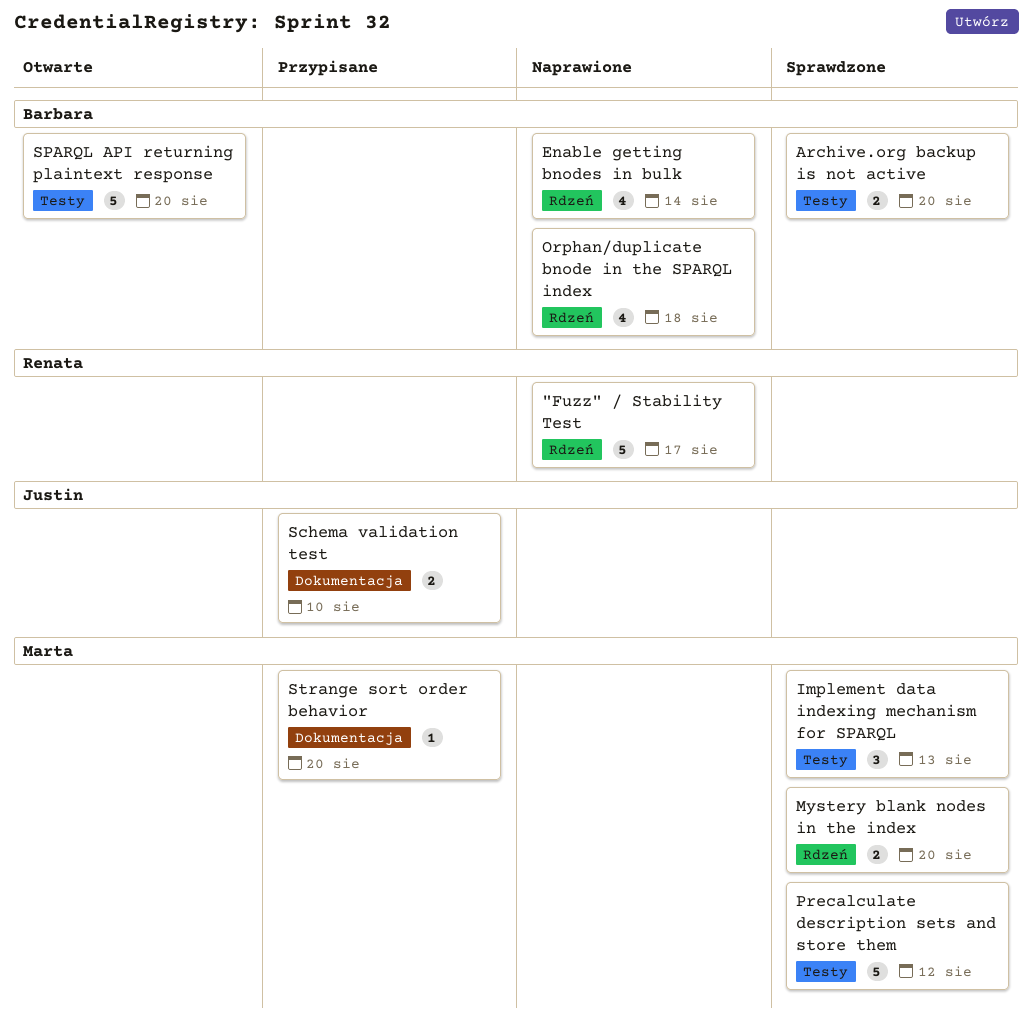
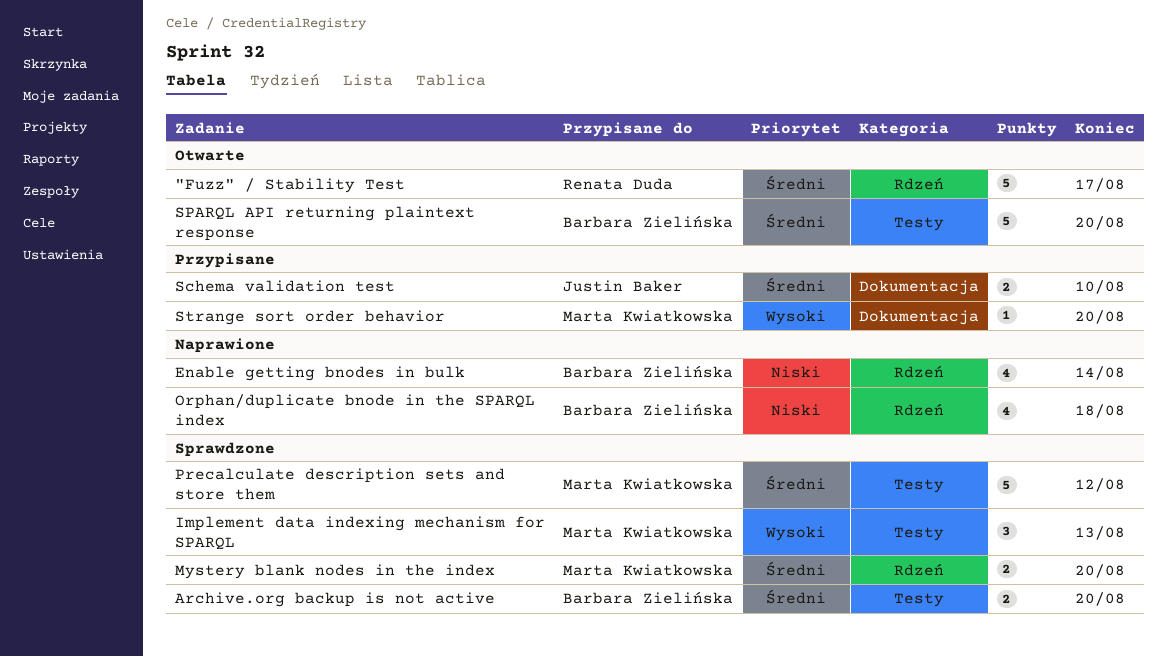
"Fuzz" / Stability Test, status: Naprawione -> Otwarte

